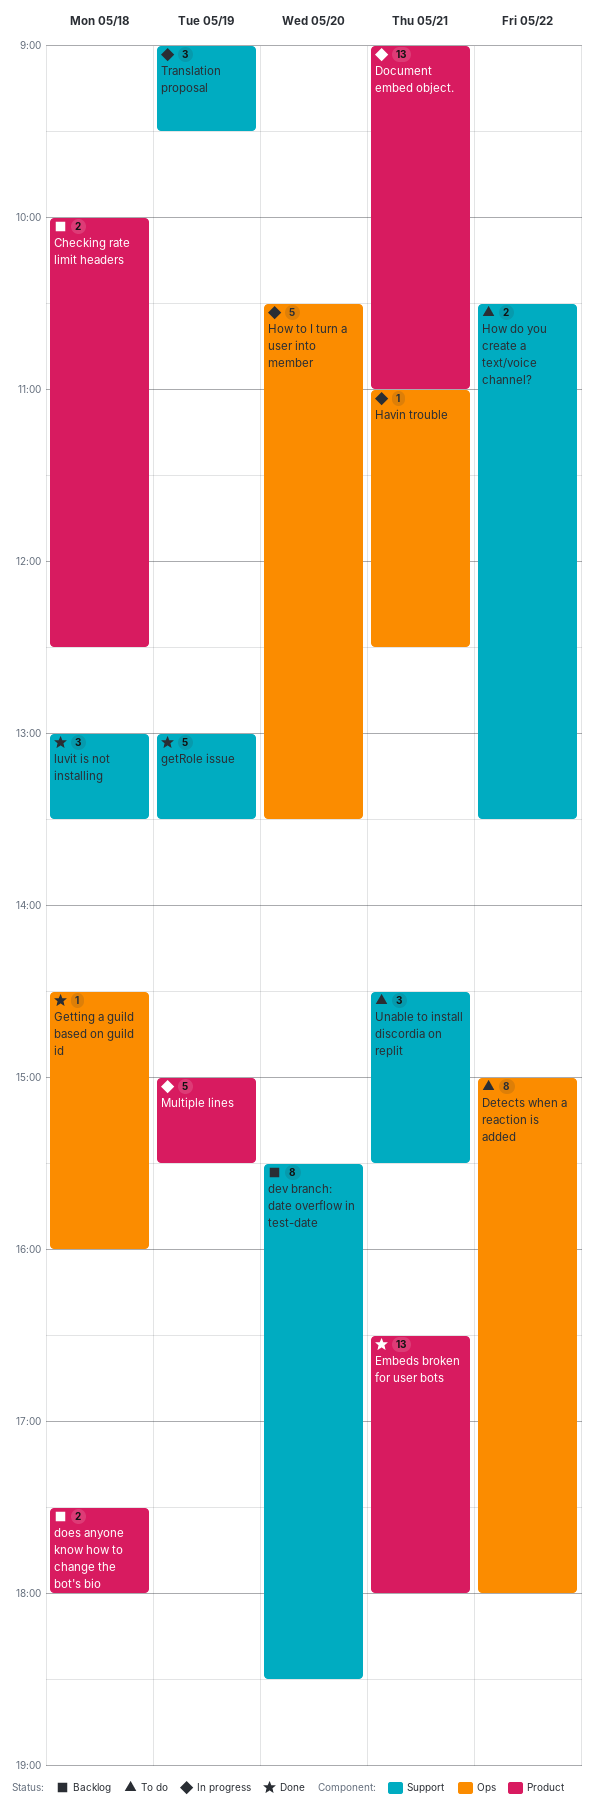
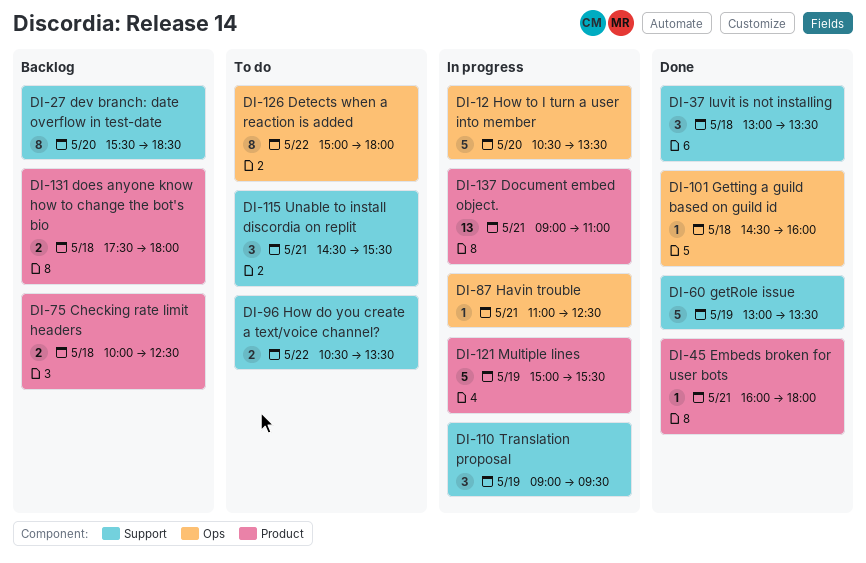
Embeds broken for user bots, estimate: 13 -> 1
Embeds broken for user bots, begins: 16:30 -> 16:00

